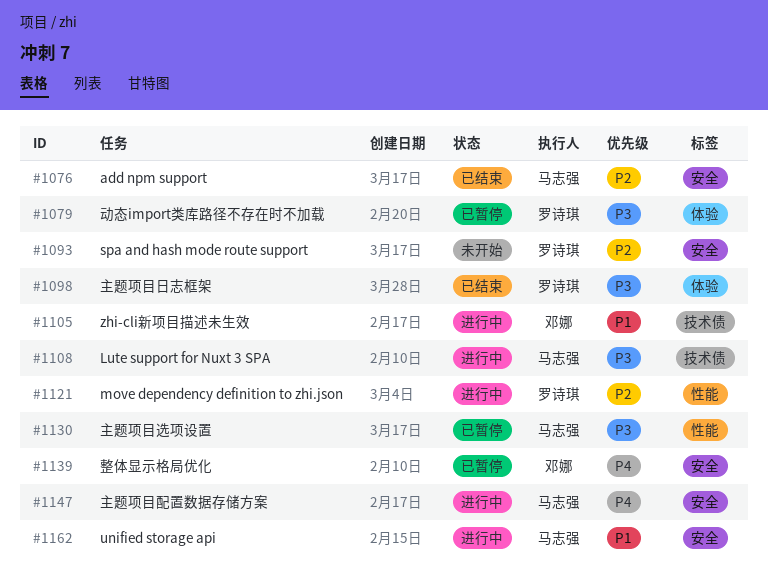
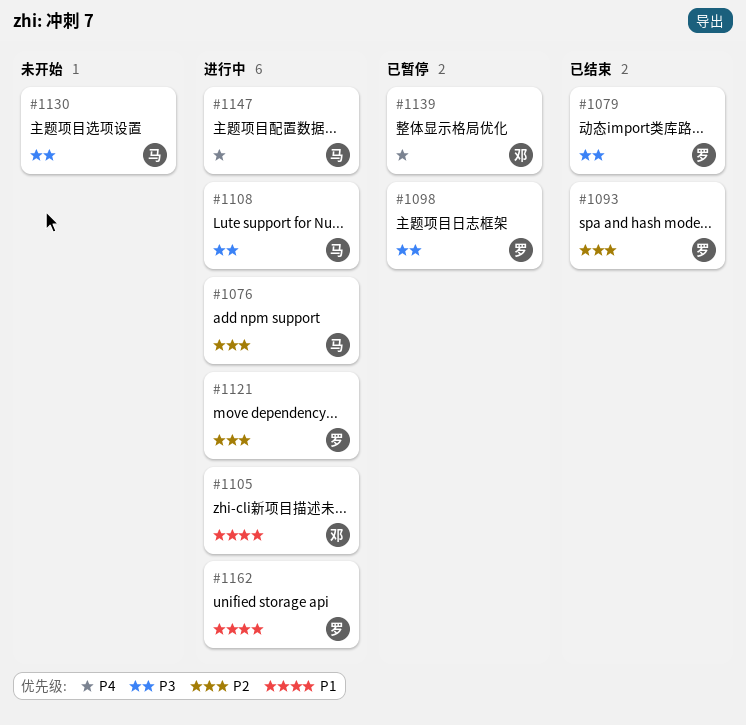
#1076, status: 已结束 -> 进行中
#1079, status: 已暂停 -> 已结束
#1093, status: 未开始 -> 已结束
#1098, status: 已结束 -> 已暂停
#1130, status: 已暂停 -> 未开始
#1162, owner: 马志强 -> 罗诗琪

